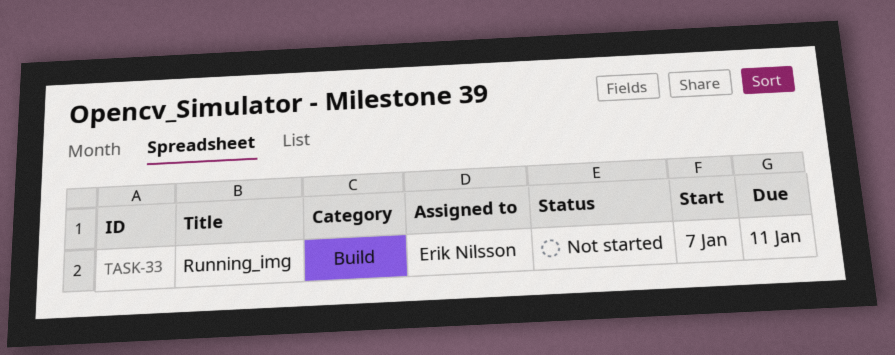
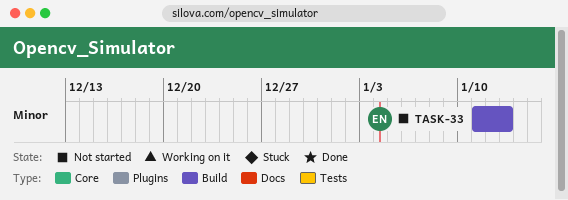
TASK-33, start: Jan 7 -> Jan 11
TASK-33, due: Jan 11 -> Jan 13

